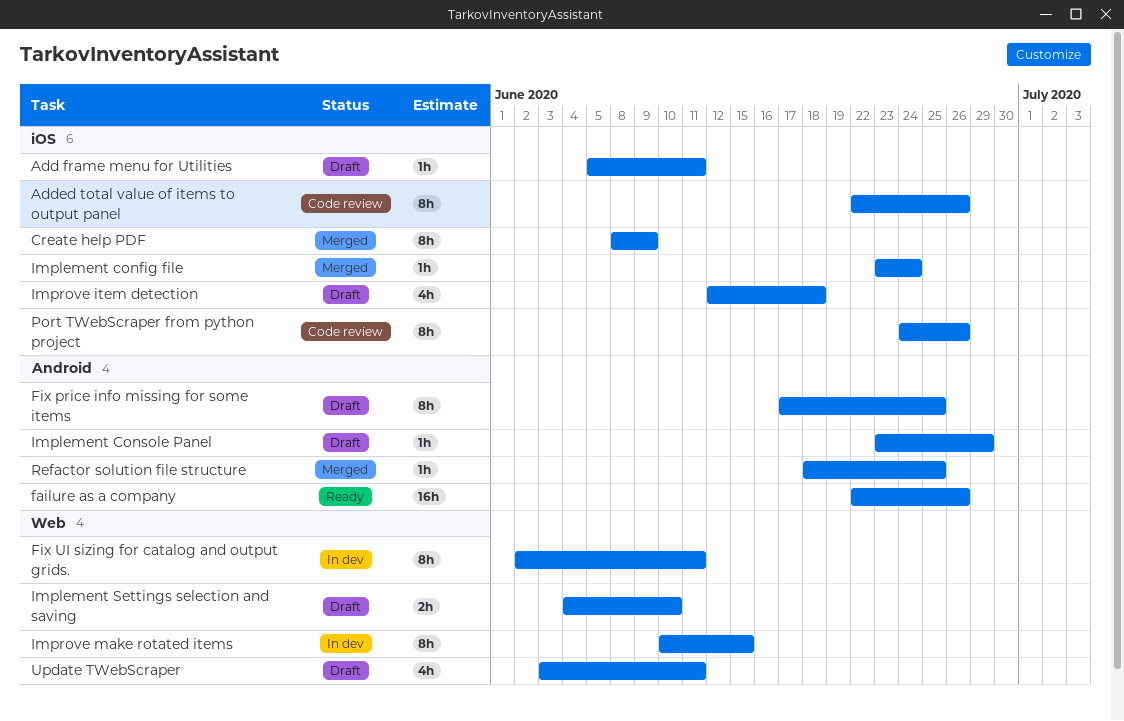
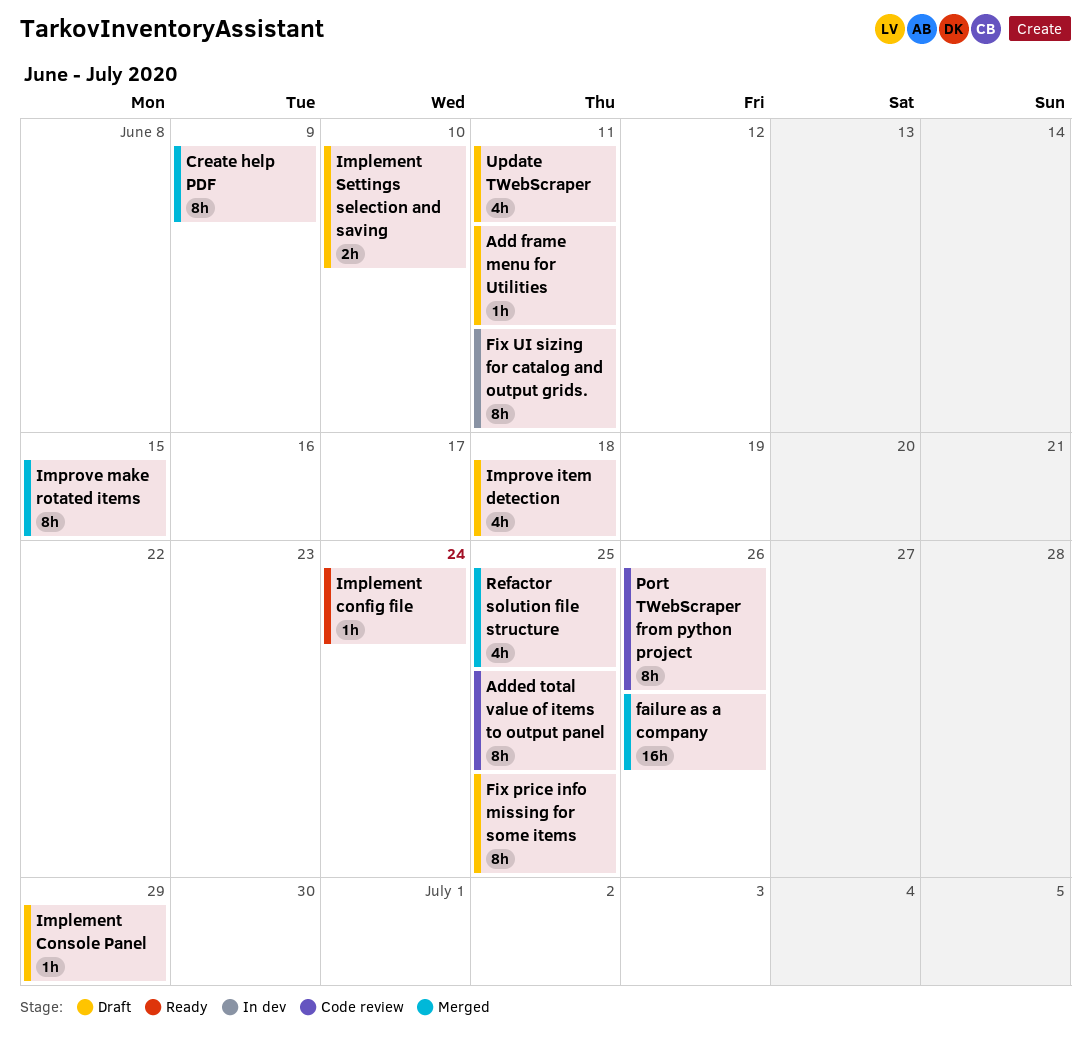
Added total value of items to output panel, due: Jun 26 -> Jun 25
failure as a company, status: Ready -> Merged
Implement config file, status: Merged -> Ready
Improve make rotated items, status: In dev -> Merged
Refactor solution file structure, estimate: 1h -> 4h

